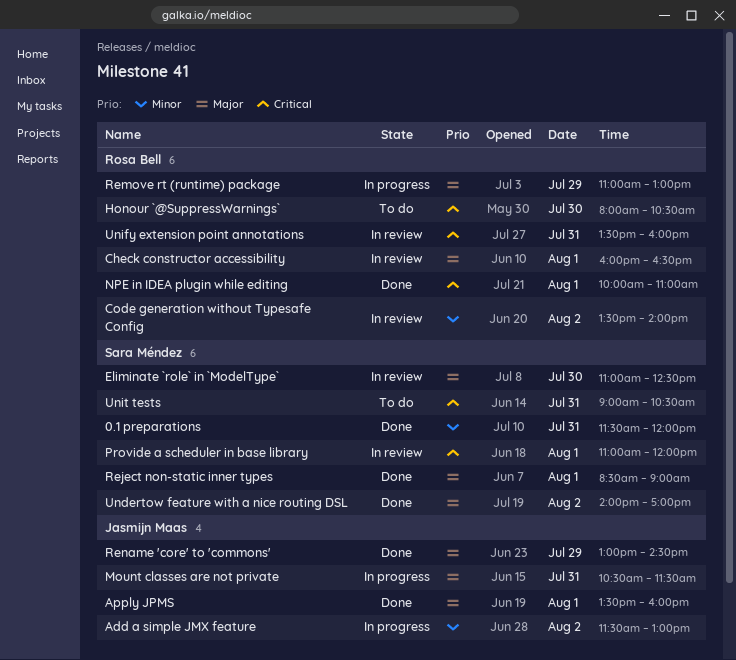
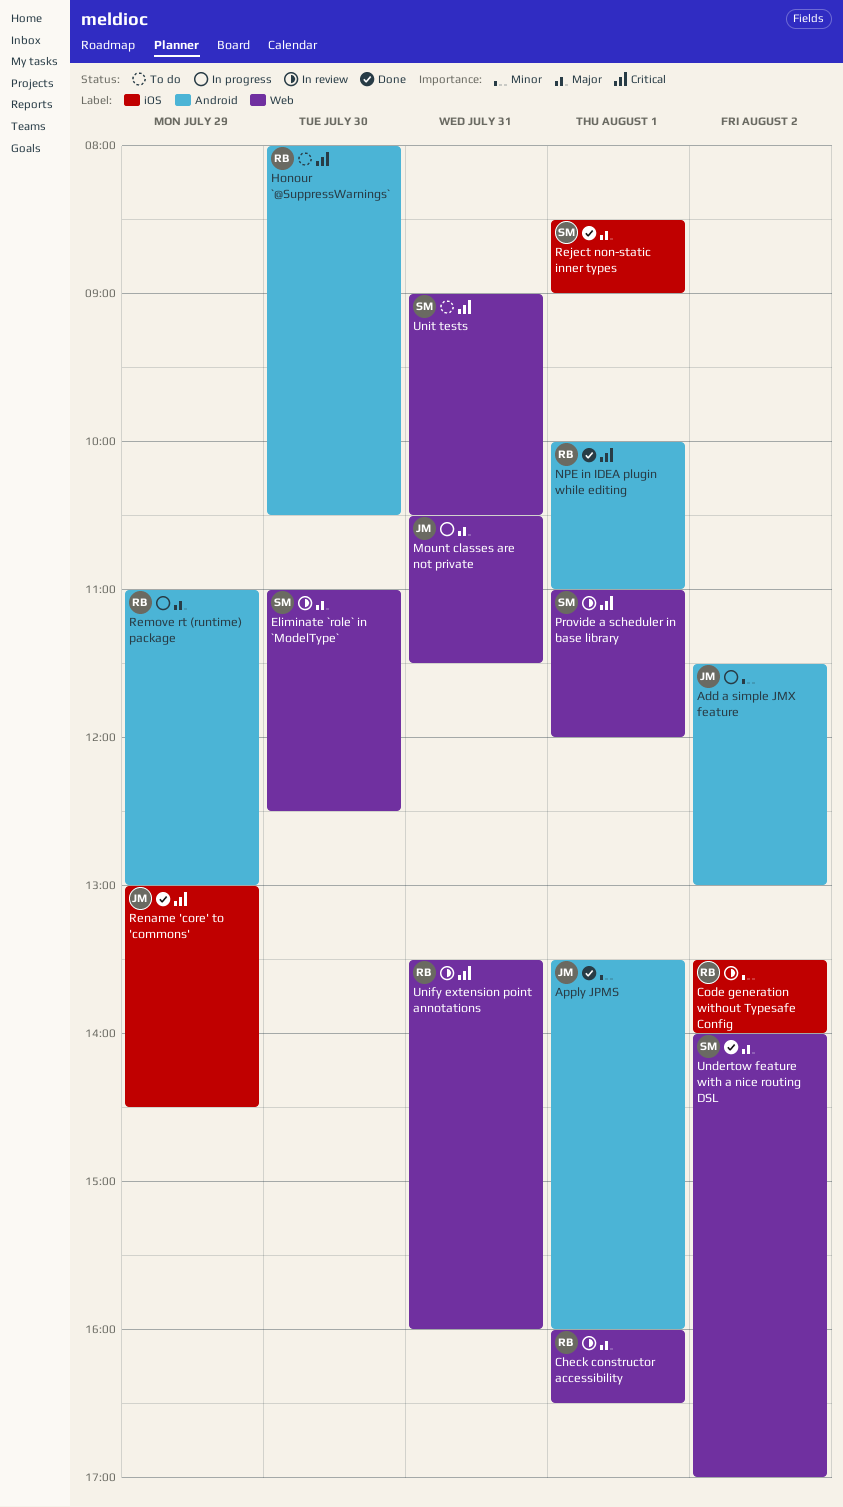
0.1 preparations: present -> none
Apply JPMS, priority: Major -> Minor
Rename 'core' to 'commons', priority: Major -> Critical

